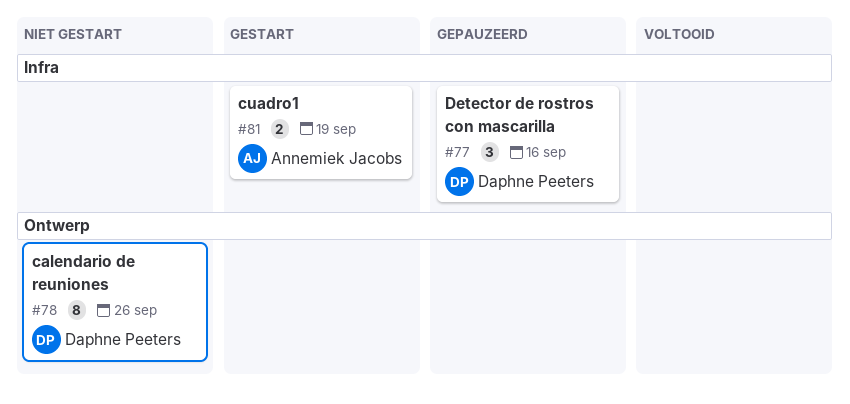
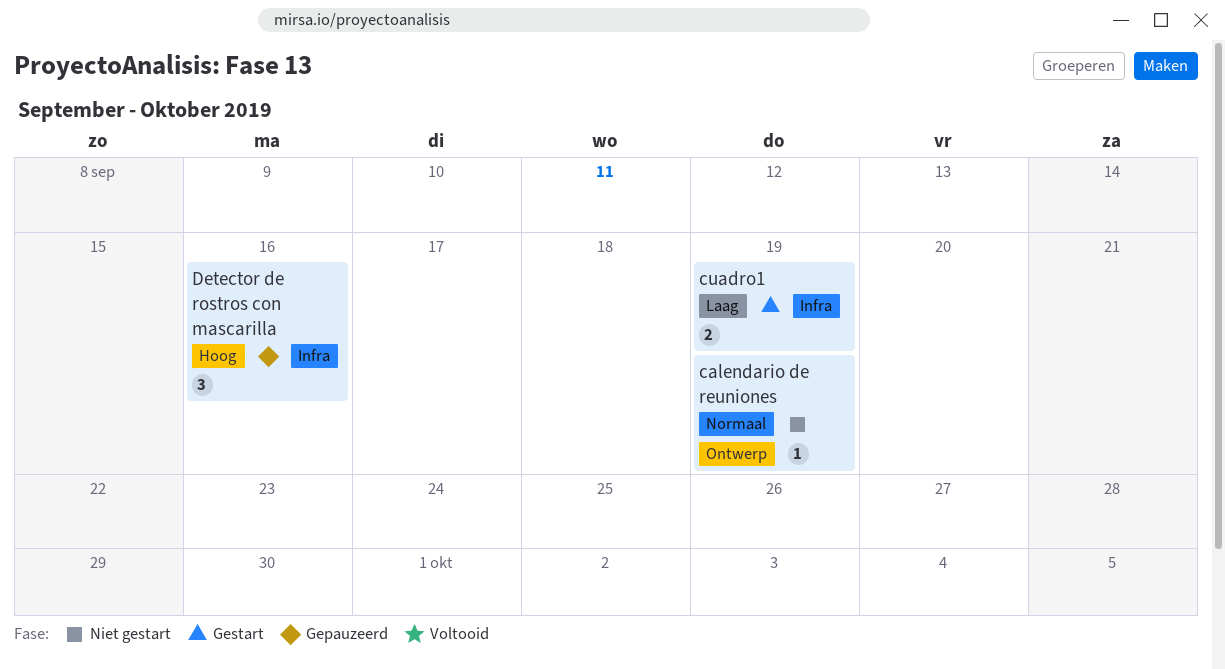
calendario de reuniones, estimate: 8 -> 1
calendario de reuniones, due: Sep 26 -> Sep 19

